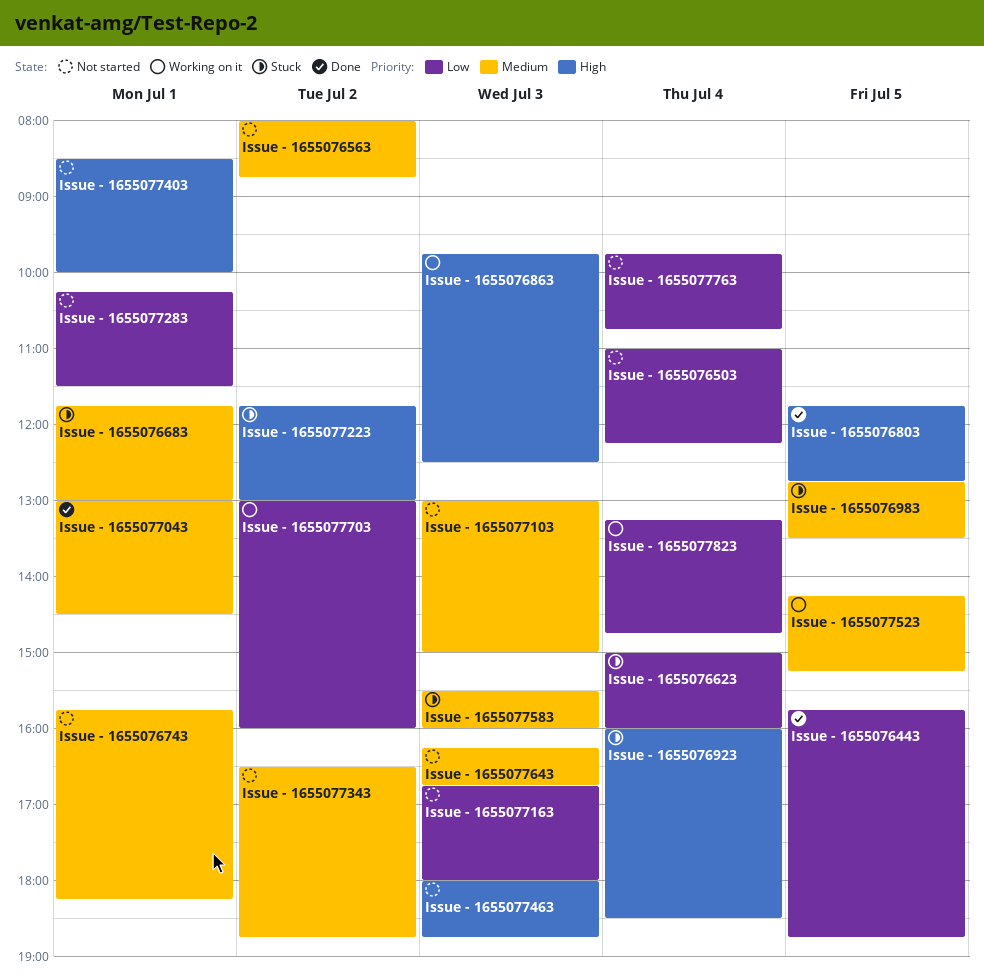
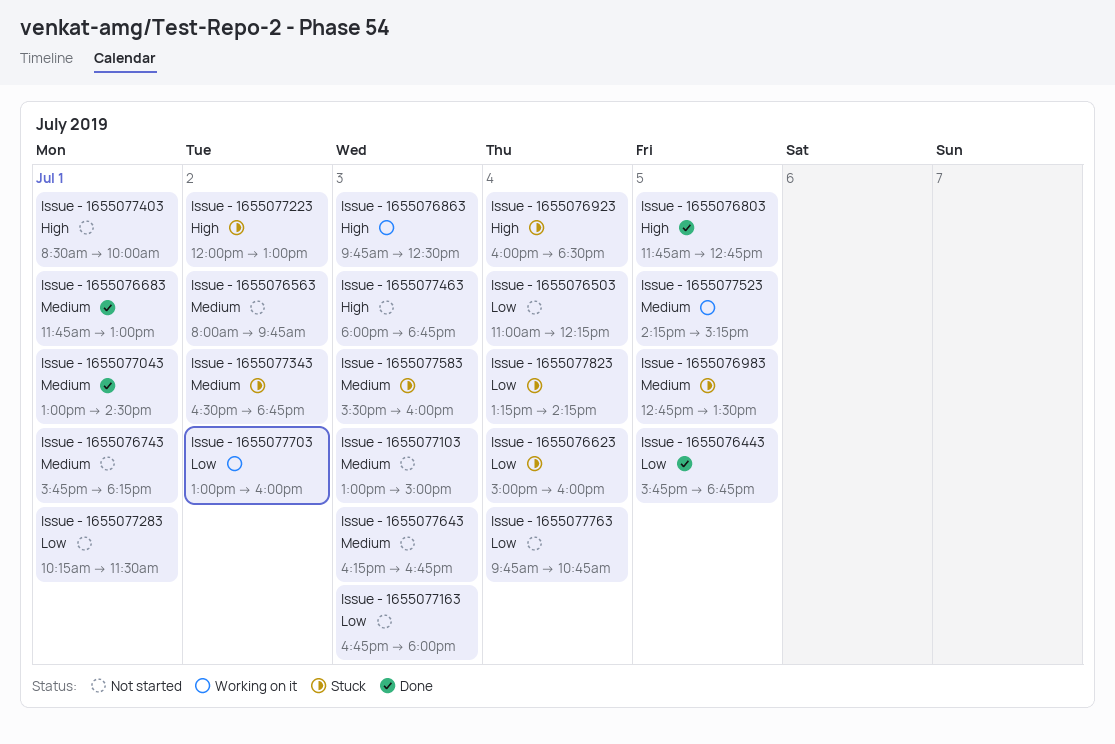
Issue - 1655076563, ends: 08:45 -> 09:45
Issue - 1655076683, status: Stuck -> Done
Issue - 1655077223, begins: 11:45 -> 12:00
Issue - 1655077343, status: Not started -> Stuck
Issue - 1655077823, status: Working on it -> Stuck
Issue - 1655077823, ends: 14:45 -> 14:15

